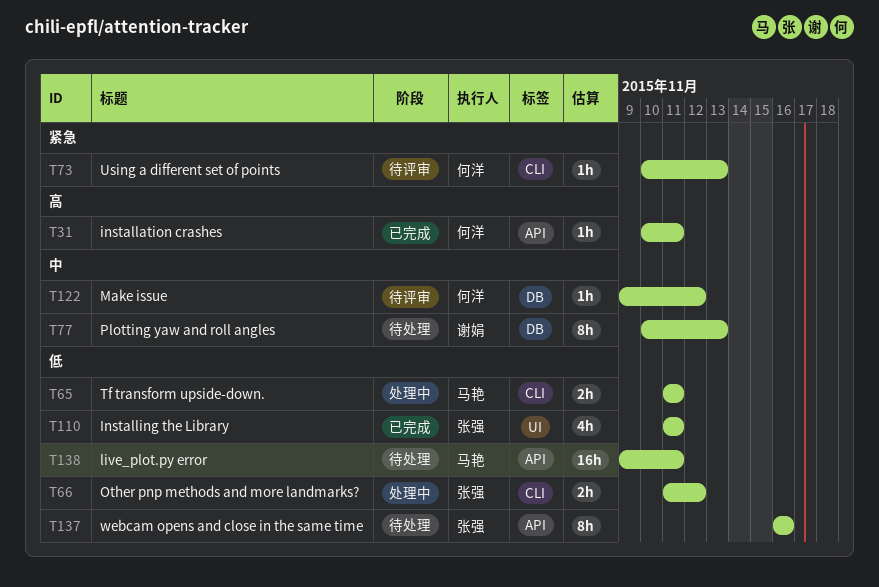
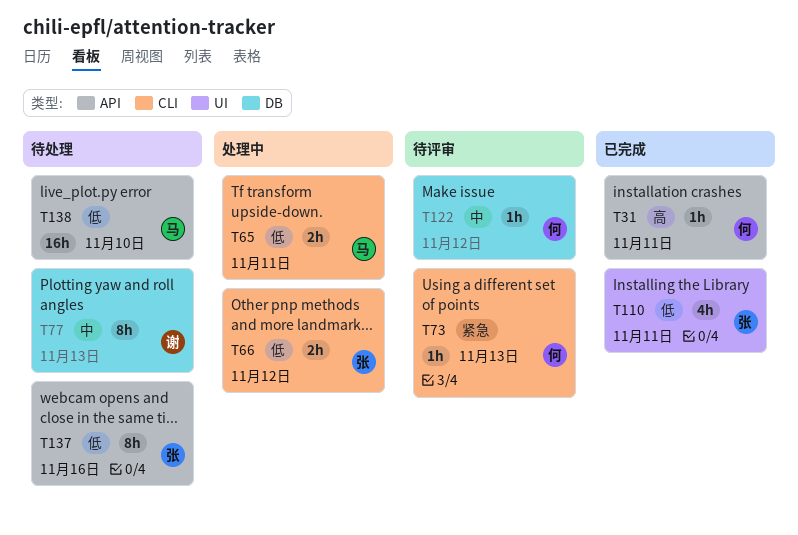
T138, due: Nov 11 -> Nov 10

